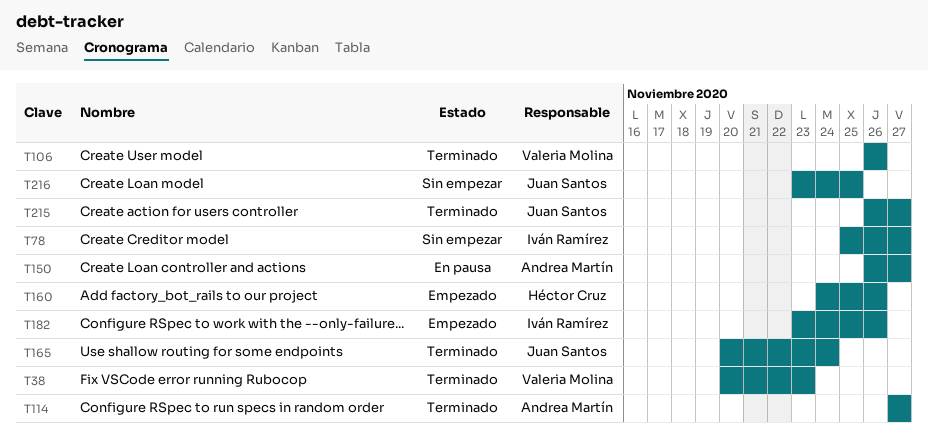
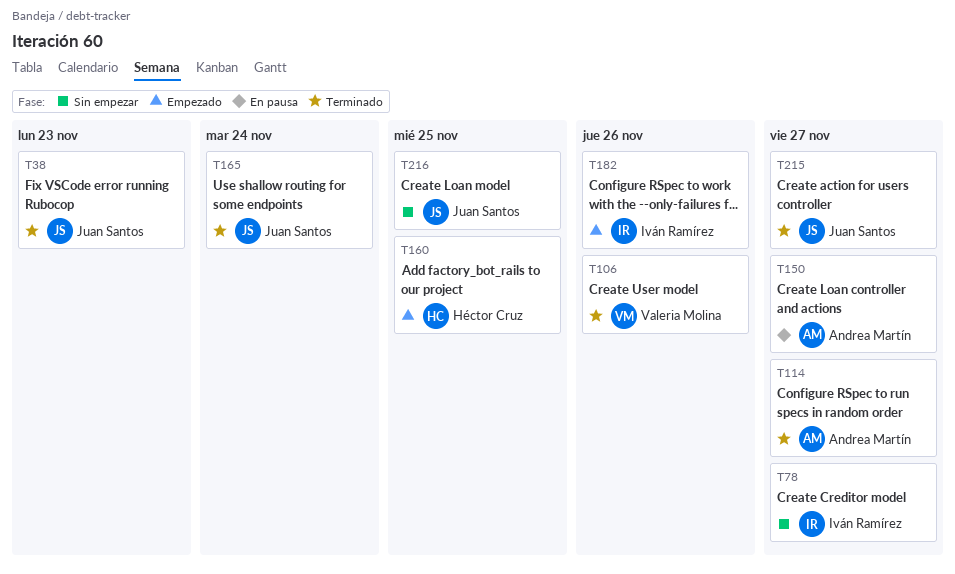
T38, owner: Valeria Molina -> Juan Santos
T160, due: Nov 26 -> Nov 25

